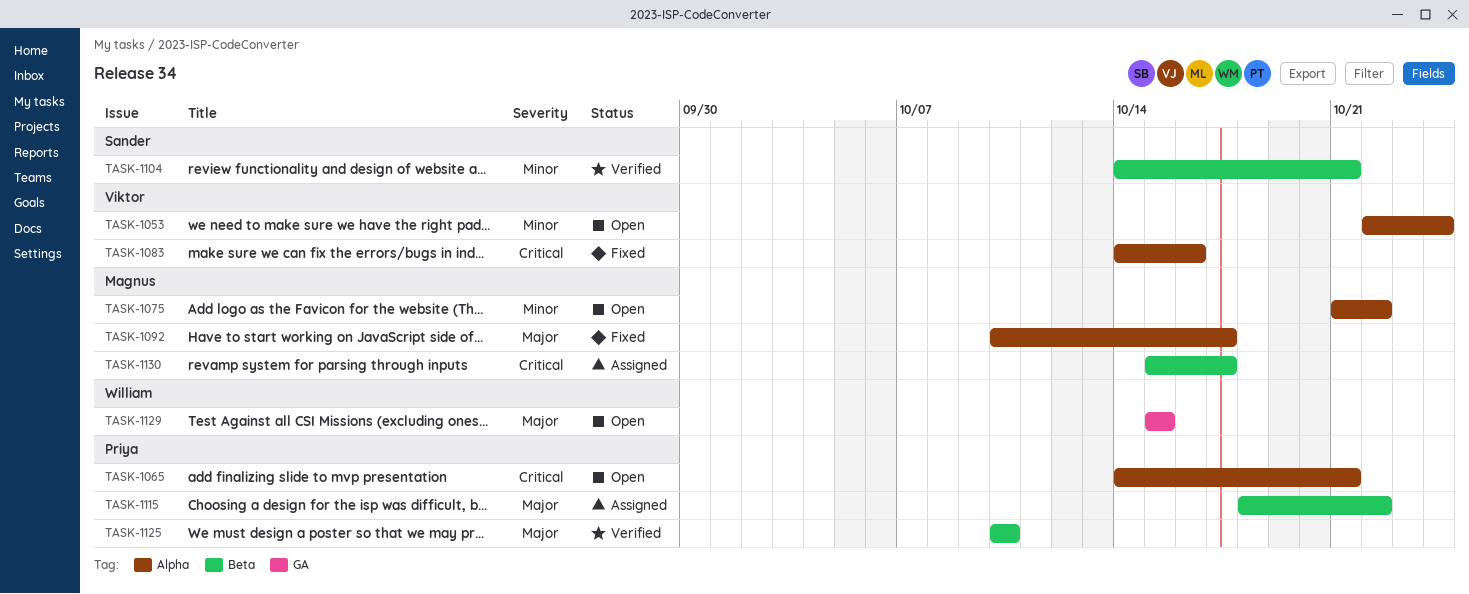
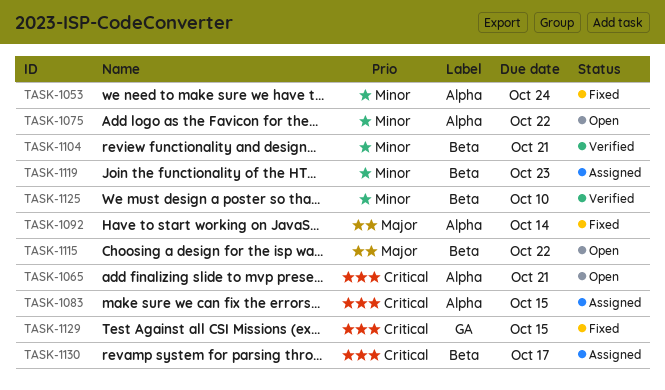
TASK-1053, status: Open -> Fixed
TASK-1083, status: Fixed -> Assigned
TASK-1083, due: Oct 16 -> Oct 15
TASK-1092, due: Oct 17 -> Oct 14
TASK-1115, status: Assigned -> Open
TASK-1119: none -> present
TASK-1125, priority: Major -> Minor
TASK-1129, status: Open -> Fixed
TASK-1129, priority: Major -> Critical

